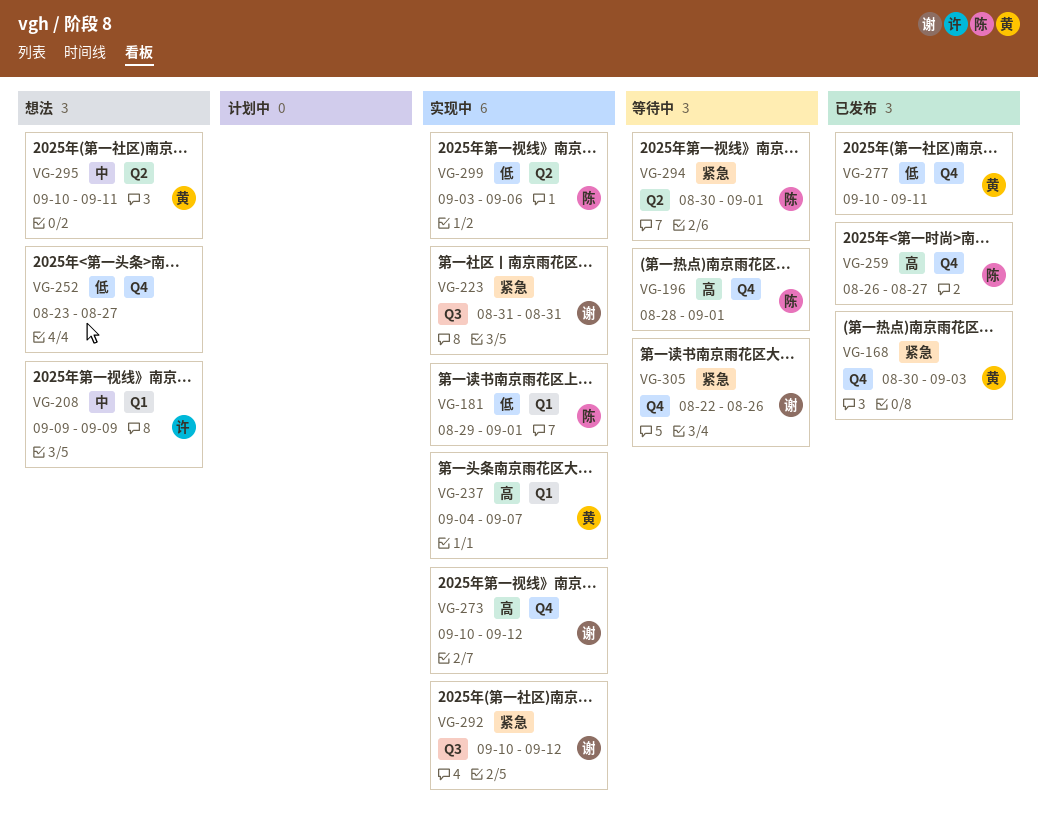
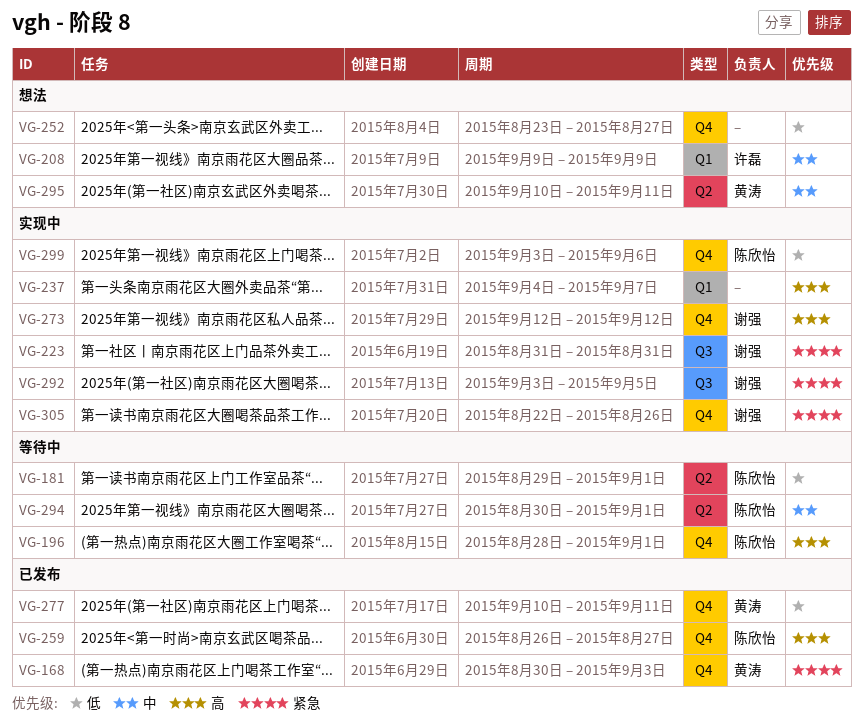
VG-181, status: 实现中 -> 等待中
VG-181, label: Q1 -> Q2
VG-237, owner: 黄涛 -> none
VG-273, start: Sep 10 -> Sep 12
VG-292, start: Sep 10 -> Sep 3
VG-292, due: Sep 12 -> Sep 5
VG-294, priority: 紧急 -> 中
VG-299, label: Q2 -> Q4
VG-305, status: 等待中 -> 实现中

